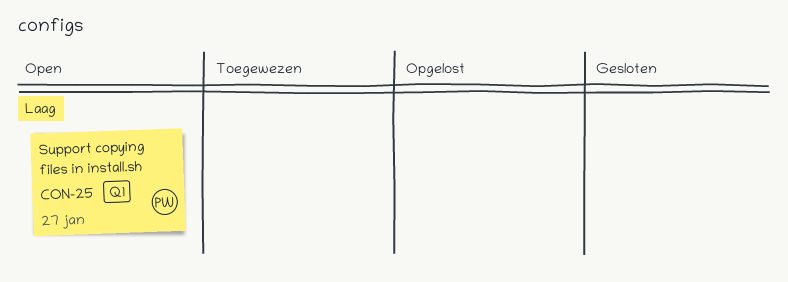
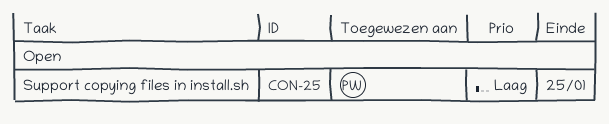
CON-25, due: Jan 27 -> Jan 25

